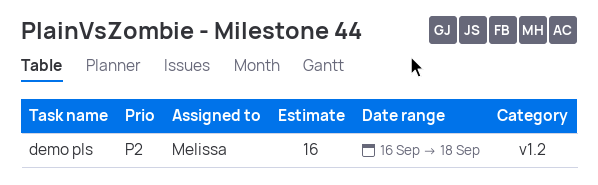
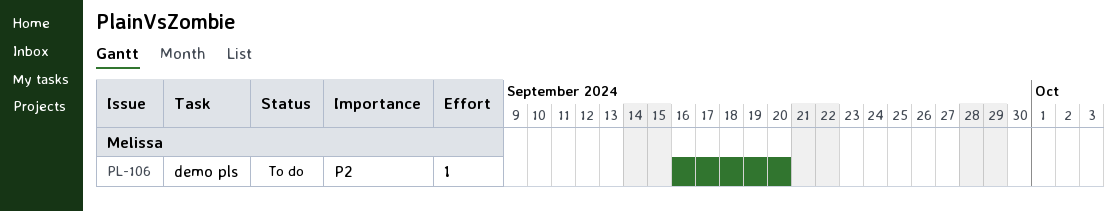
demo pls, estimate: 16 -> 1
demo pls, due: Sep 18 -> Sep 20

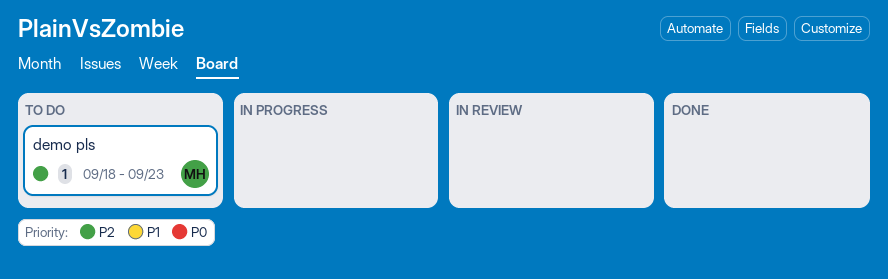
demo pls, start: Sep 16 -> Sep 18
demo pls, due: Sep 20 -> Sep 23

